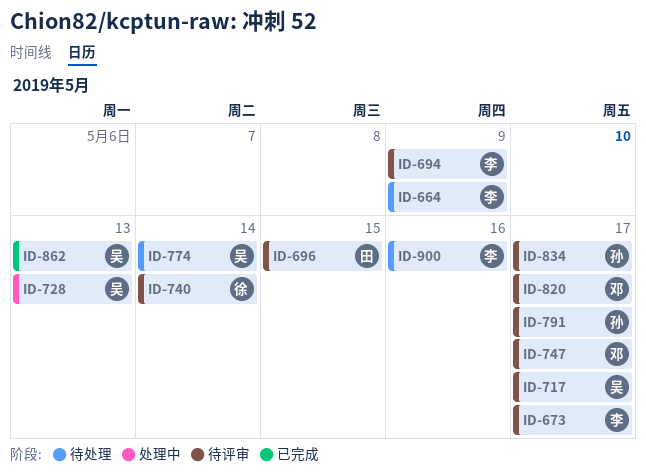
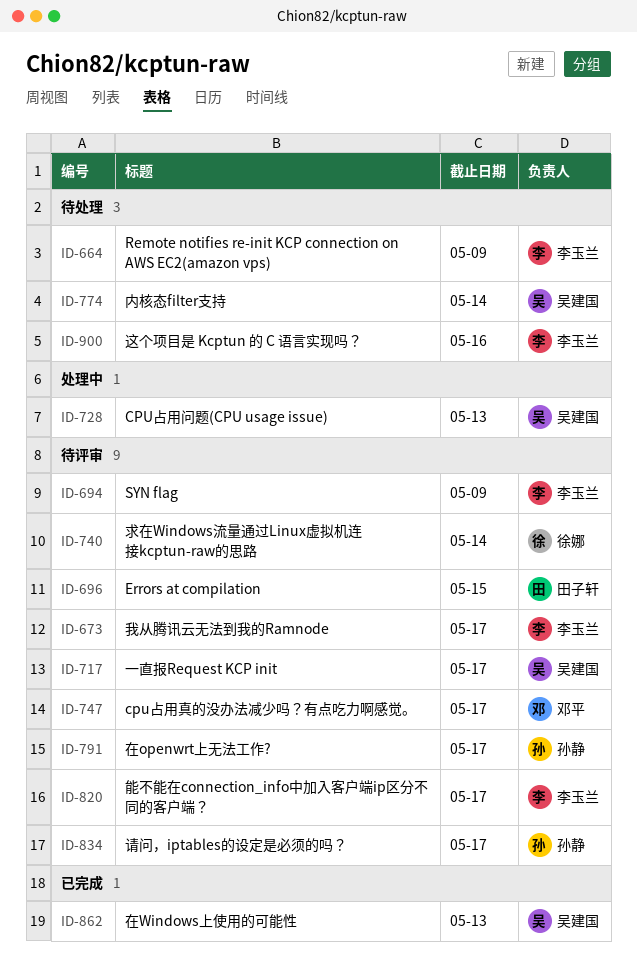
ID-820, owner: 邓平 -> 李玉兰

